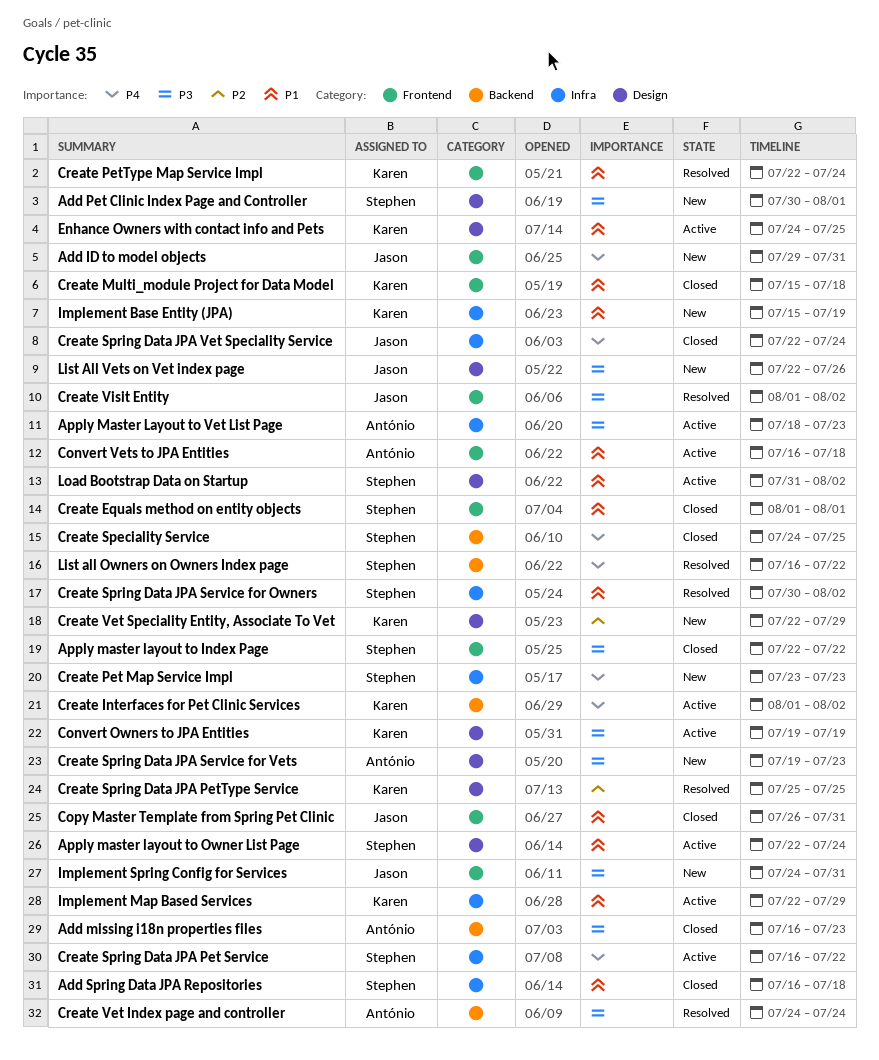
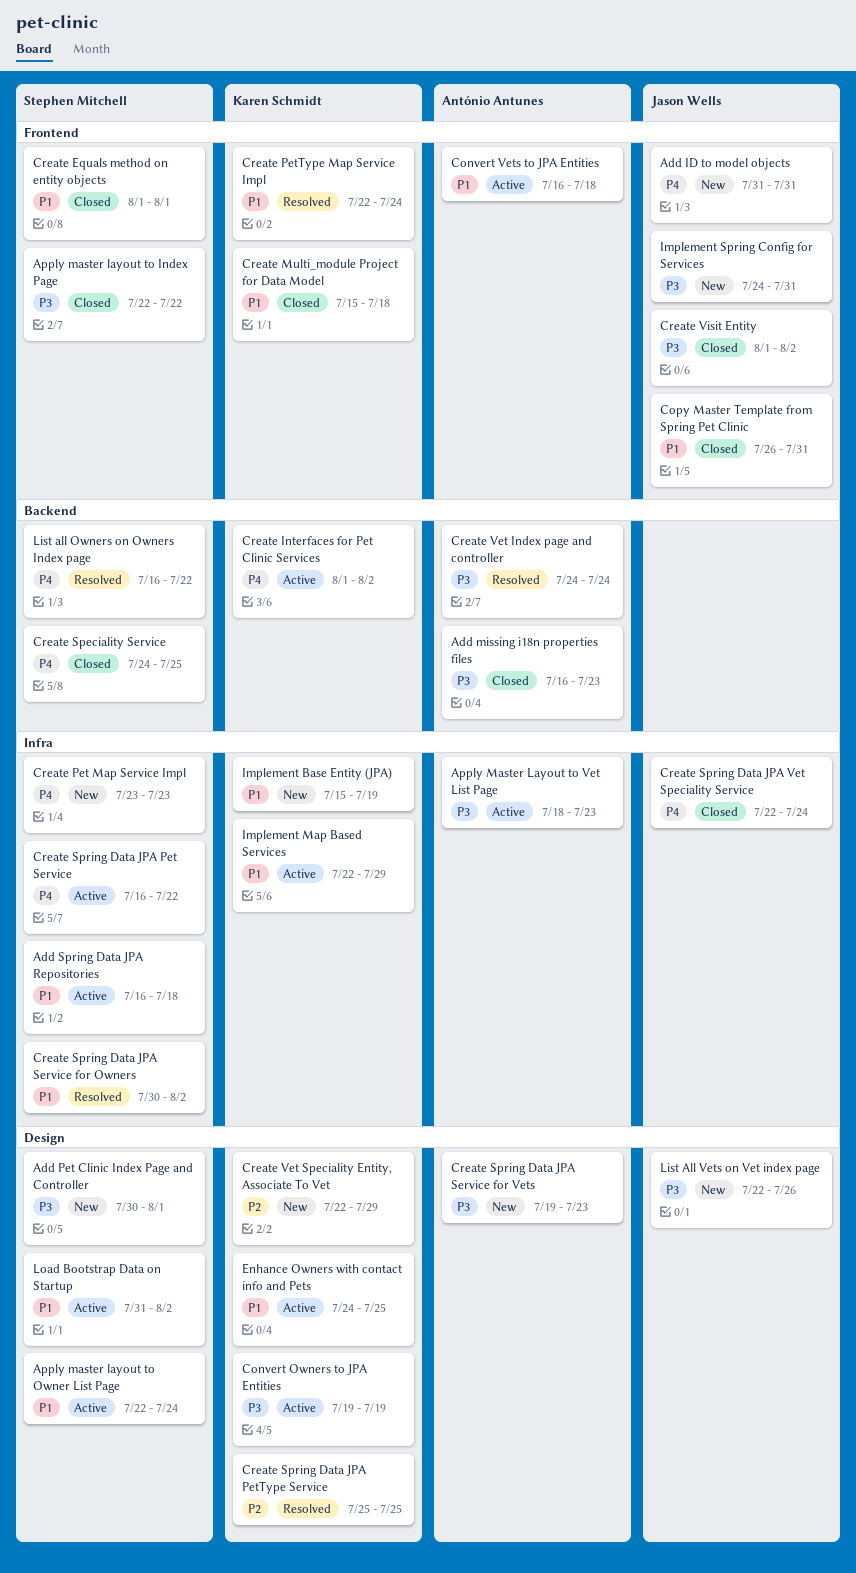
Add ID to model objects, start: Jul 29 -> Jul 31
Add Spring Data JPA Repositories, status: Closed -> Active
Create Visit Entity, status: Resolved -> Closed

